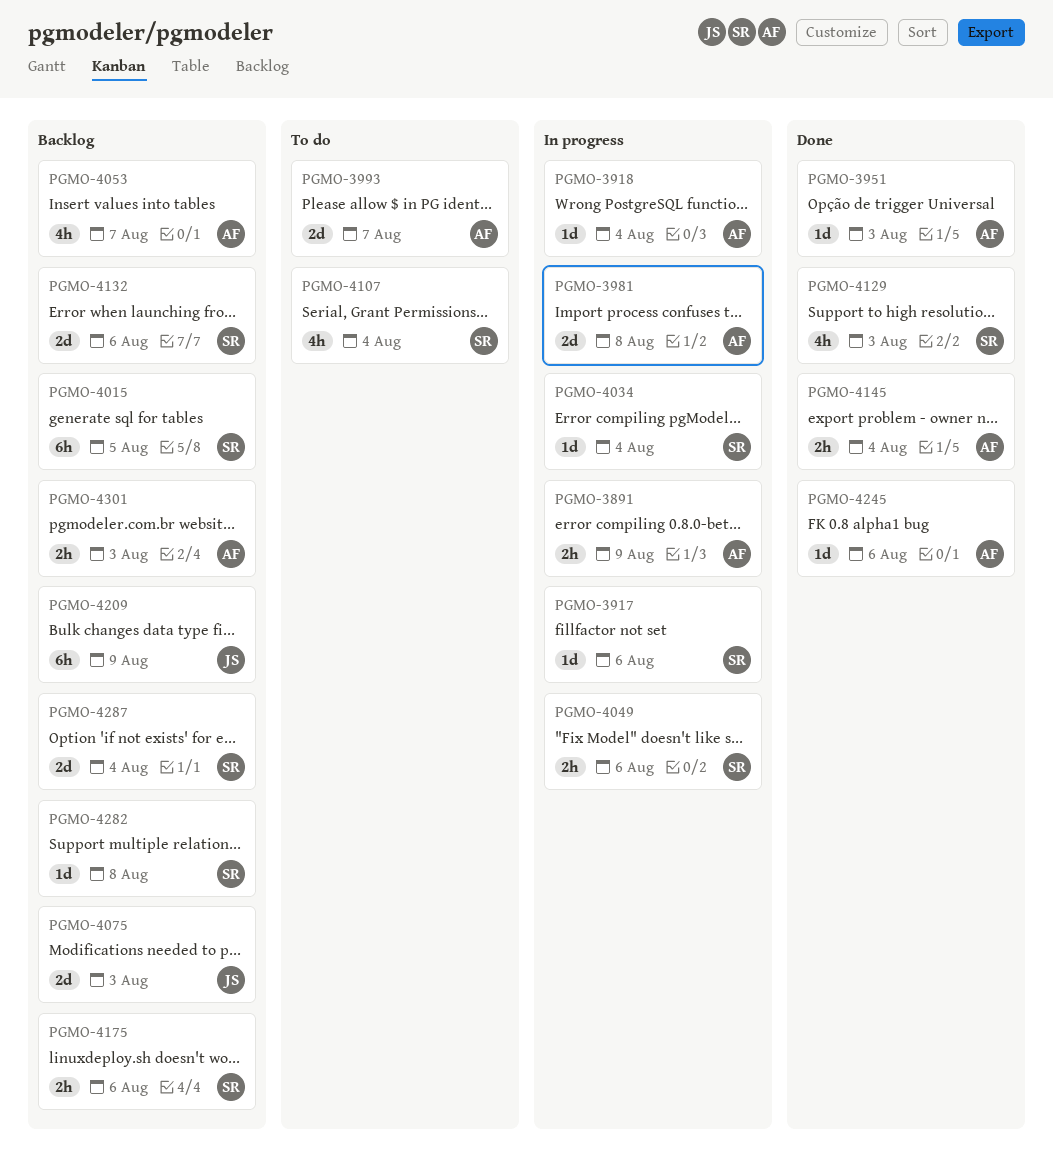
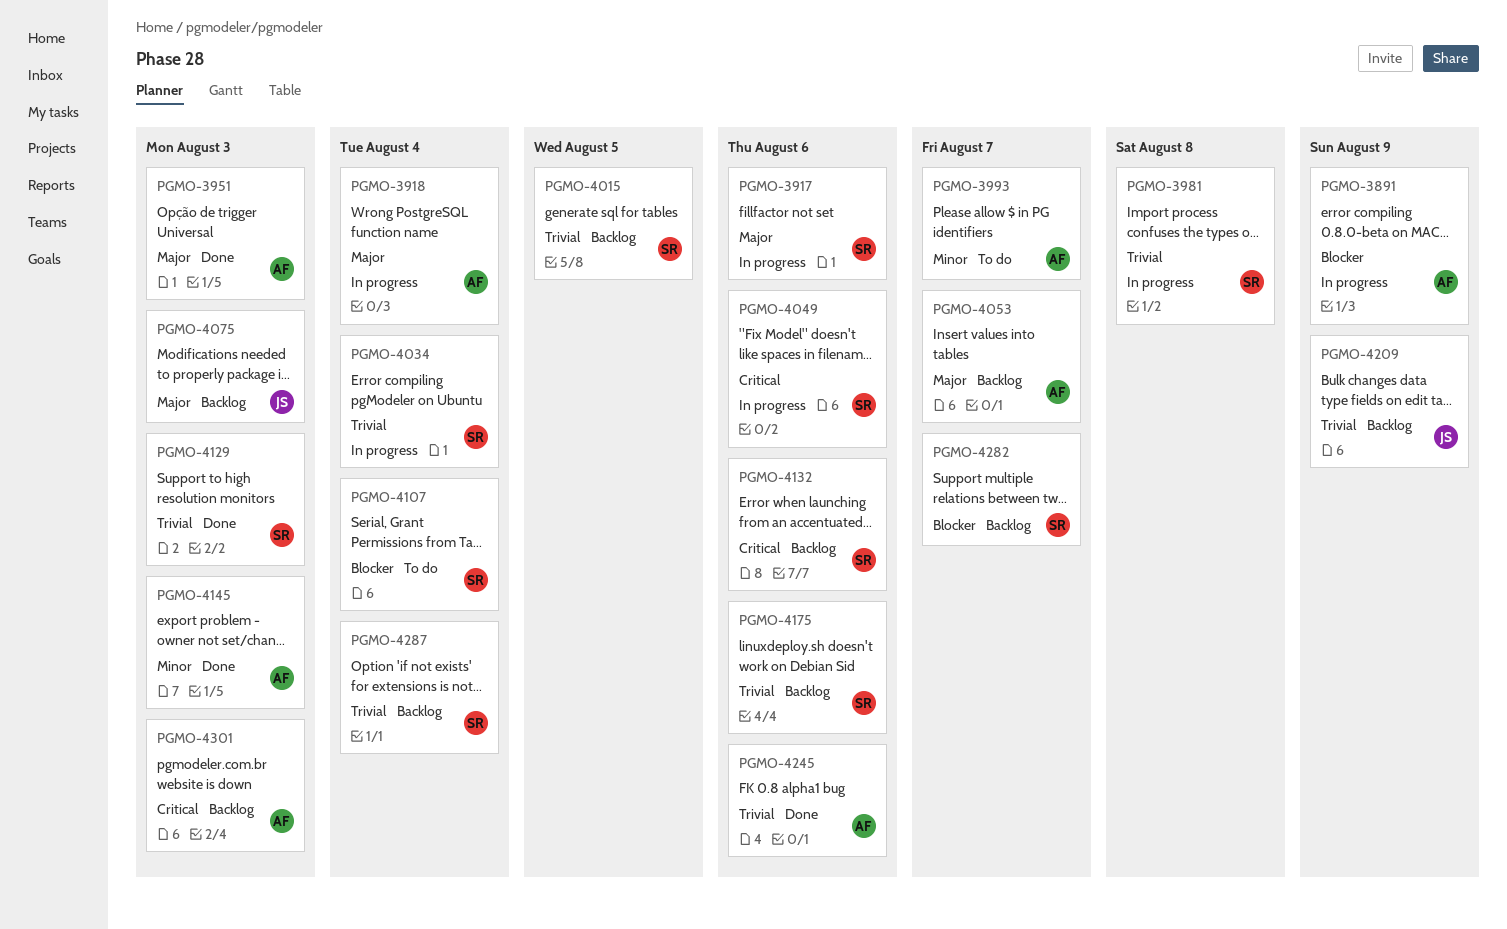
PGMO-3981, owner: AF -> SR
PGMO-4145, due: Aug 4 -> Aug 3
PGMO-4282, due: Aug 8 -> Aug 7

